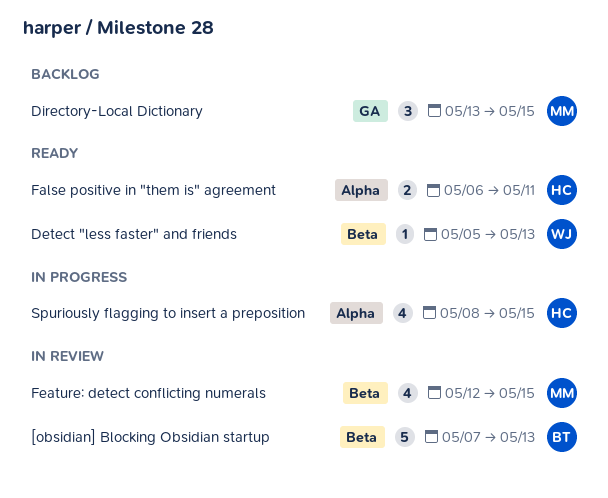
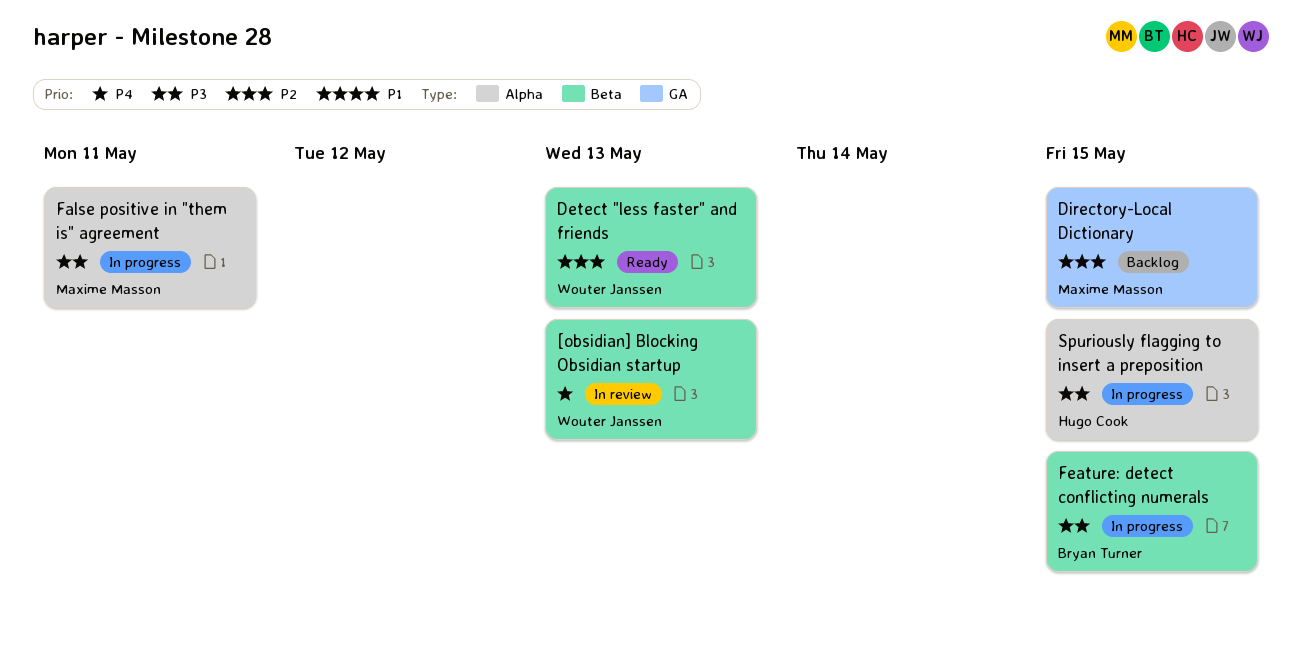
[obsidian] Blocking Obsidian startup, owner: Bryan Turner -> Wouter Janssen
False positive in "them is" agreement, status: Ready -> In progress
False positive in "them is" agreement, owner: Hugo Cook -> Maxime Masson
Feature: detect conflicting numerals, status: In review -> In progress
Feature: detect conflicting numerals, owner: Maxime Masson -> Bryan Turner

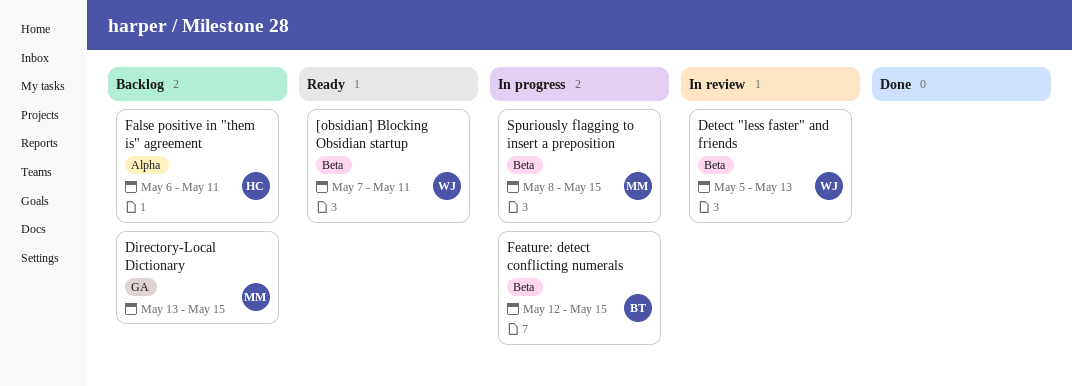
[obsidian] Blocking Obsidian startup, status: In review -> Ready
[obsidian] Blocking Obsidian startup, due: May 13 -> May 11
Detect "less faster" and friends, status: Ready -> In review
False positive in "them is" agreement, status: In progress -> Backlog
False positive in "them is" agreement, owner: Maxime Masson -> Hugo Cook
Spuriously flagging to insert a preposition, owner: Hugo Cook -> Maxime Masson
Spuriously flagging to insert a preposition, label: Alpha -> Beta

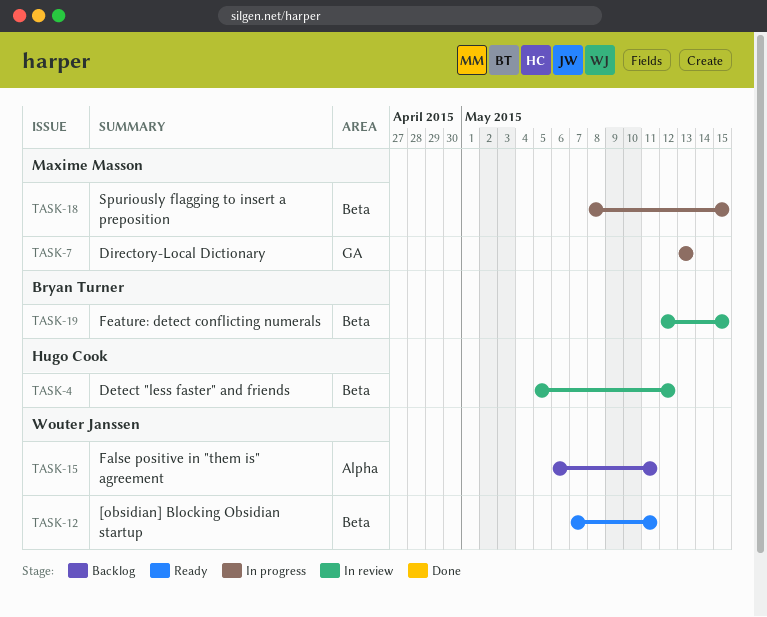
Detect "less faster" and friends, owner: Wouter Janssen -> Hugo Cook
Detect "less faster" and friends, due: May 13 -> May 12
Directory-Local Dictionary, status: Backlog -> In progress
Directory-Local Dictionary, due: May 15 -> May 13
False positive in "them is" agreement, owner: Hugo Cook -> Wouter Janssen
Feature: detect conflicting numerals, status: In progress -> In review

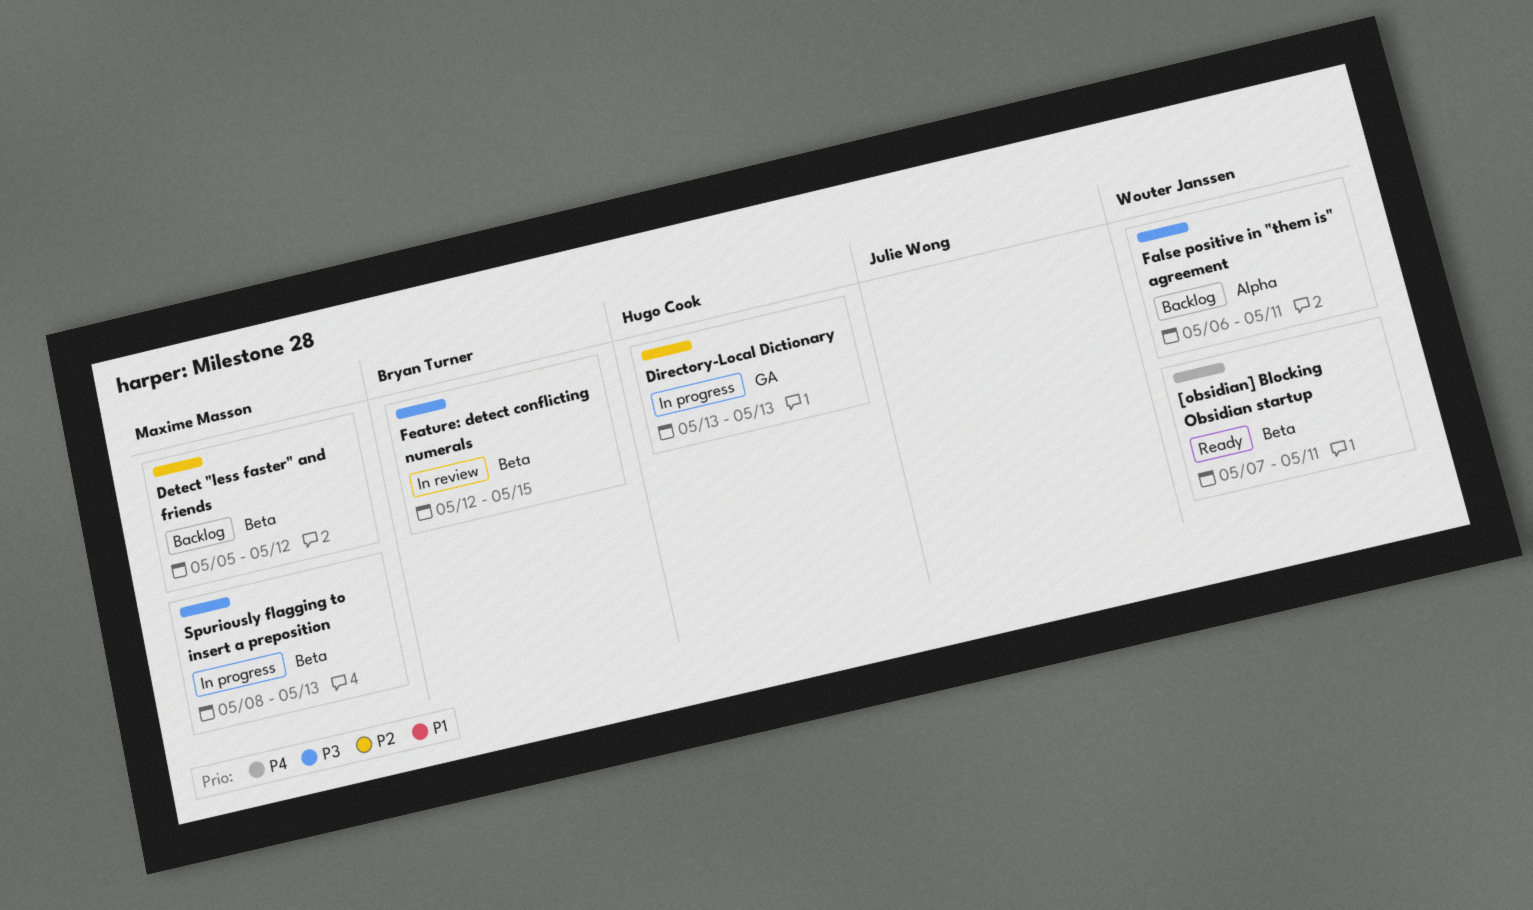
Detect "less faster" and friends, status: In review -> Backlog
Detect "less faster" and friends, owner: Hugo Cook -> Maxime Masson
Directory-Local Dictionary, owner: Maxime Masson -> Hugo Cook
Spuriously flagging to insert a preposition, due: May 15 -> May 13

